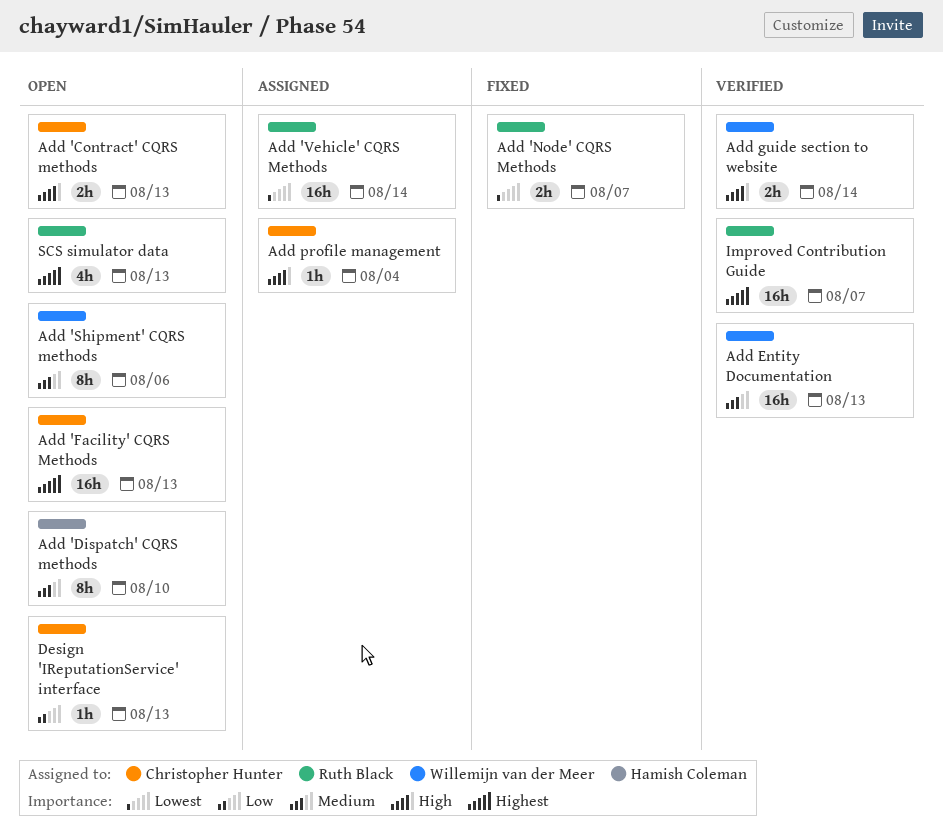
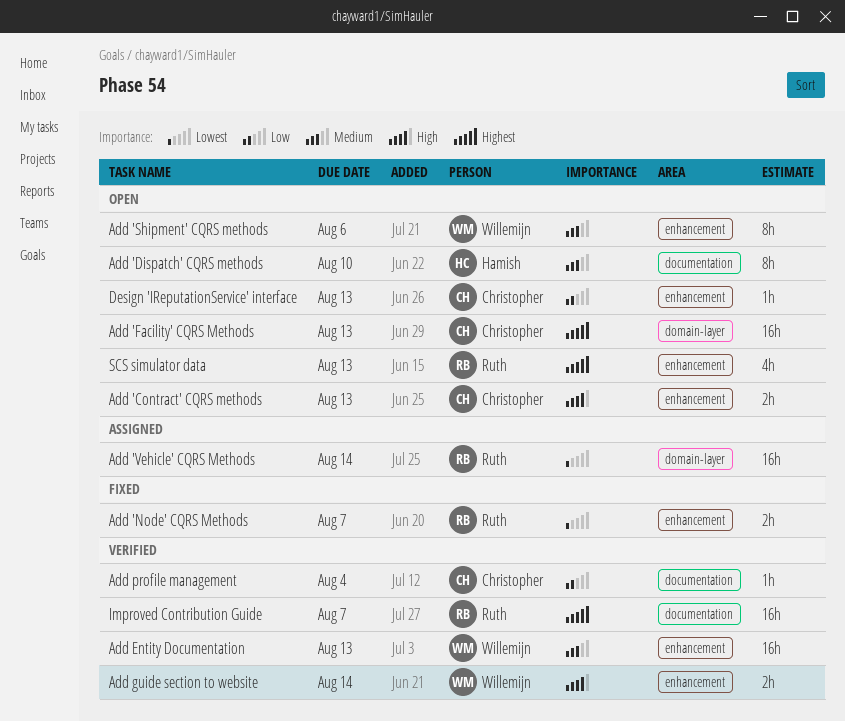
Add profile management, status: Assigned -> Verified
Add profile management, priority: High -> Low

